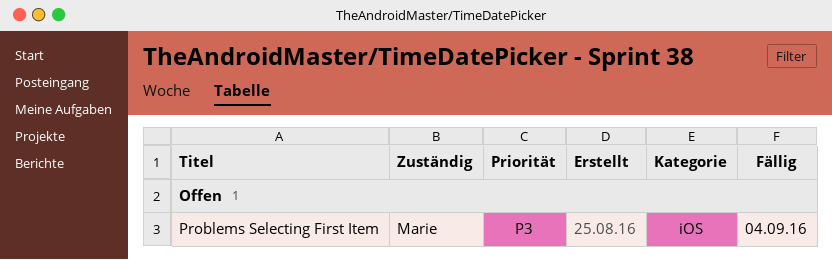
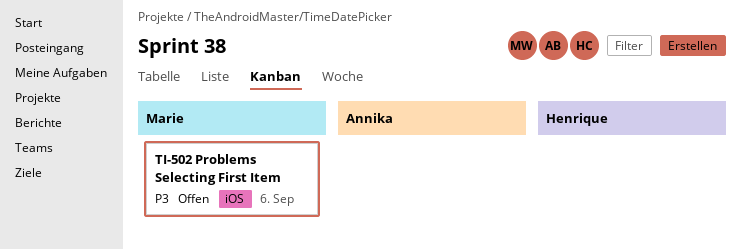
Problems Selecting First Item, due: Sep 4 -> Sep 6

